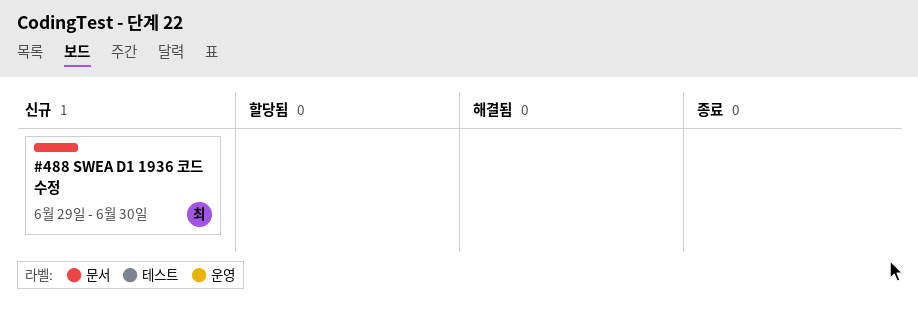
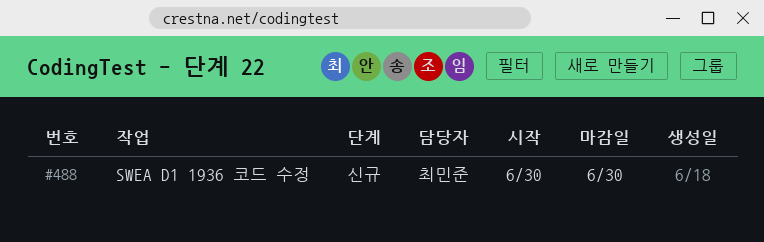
#488, start: Jun 29 -> Jun 30

